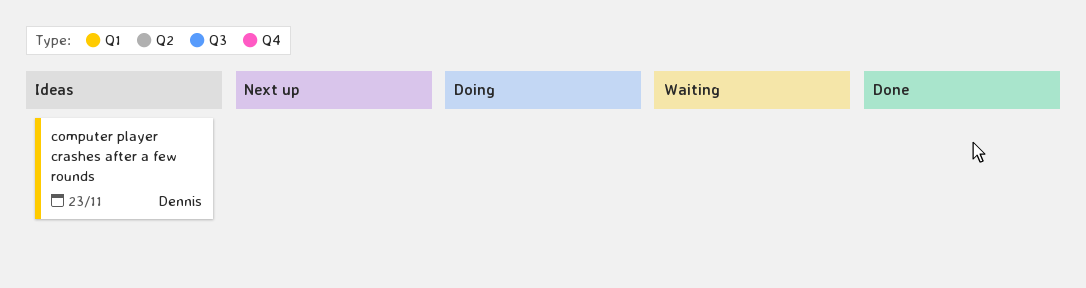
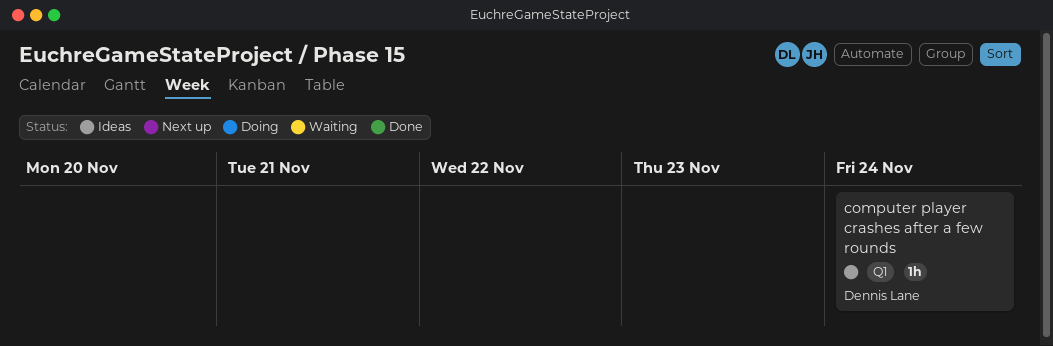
computer player crashes after a few rounds, due: Nov 23 -> Nov 24

